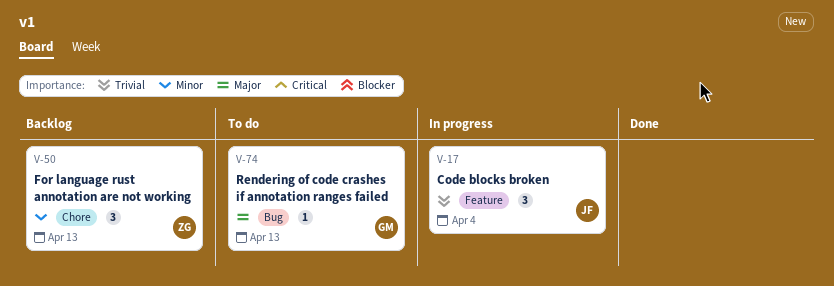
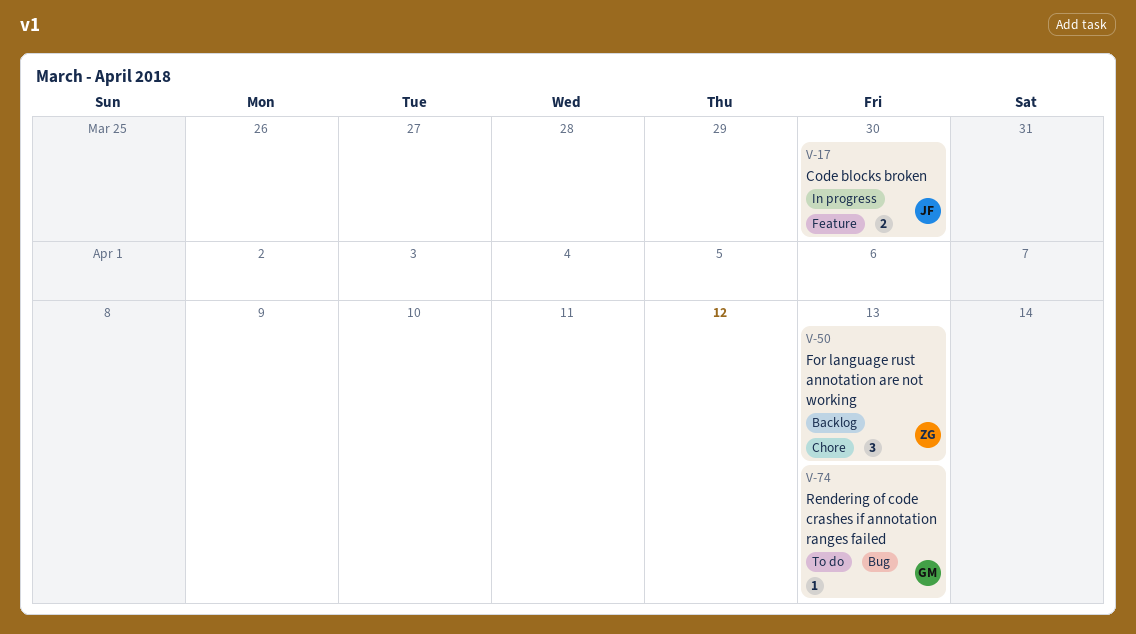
V-17, estimate: 3 -> 2
V-17, due: Apr 4 -> Mar 30

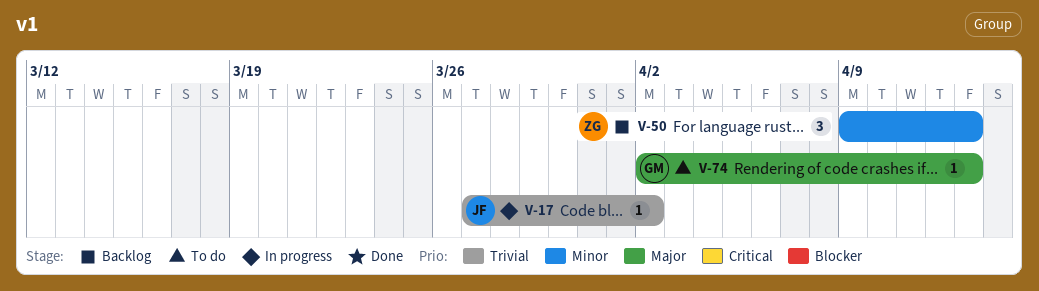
V-17, estimate: 2 -> 1
V-17, due: Mar 30 -> Apr 2

